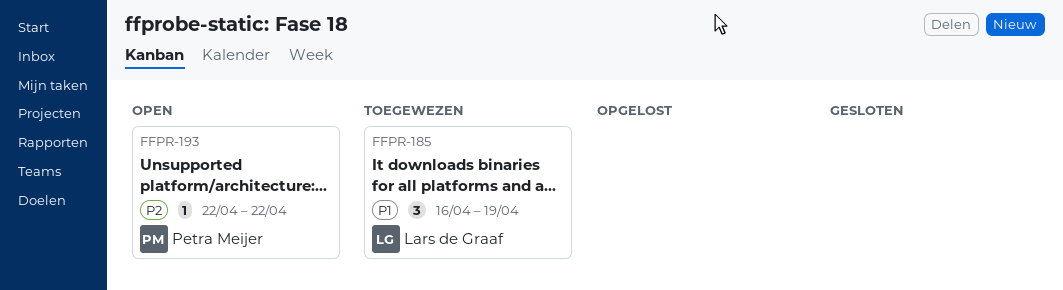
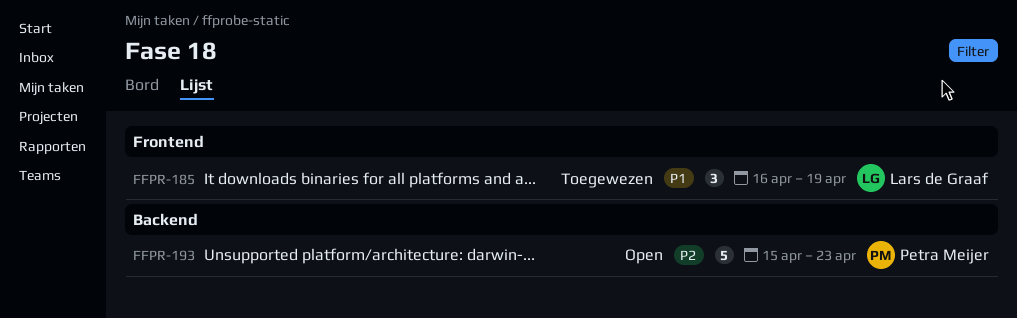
FFPR-193, estimate: 1 -> 5
FFPR-193, start: Apr 22 -> Apr 15
FFPR-193, due: Apr 22 -> Apr 23

